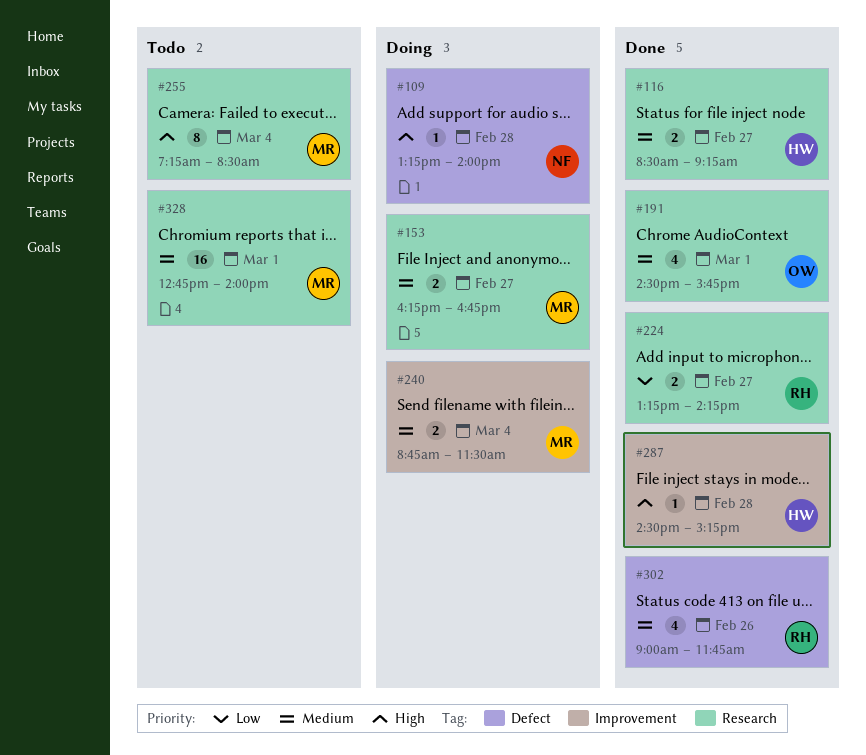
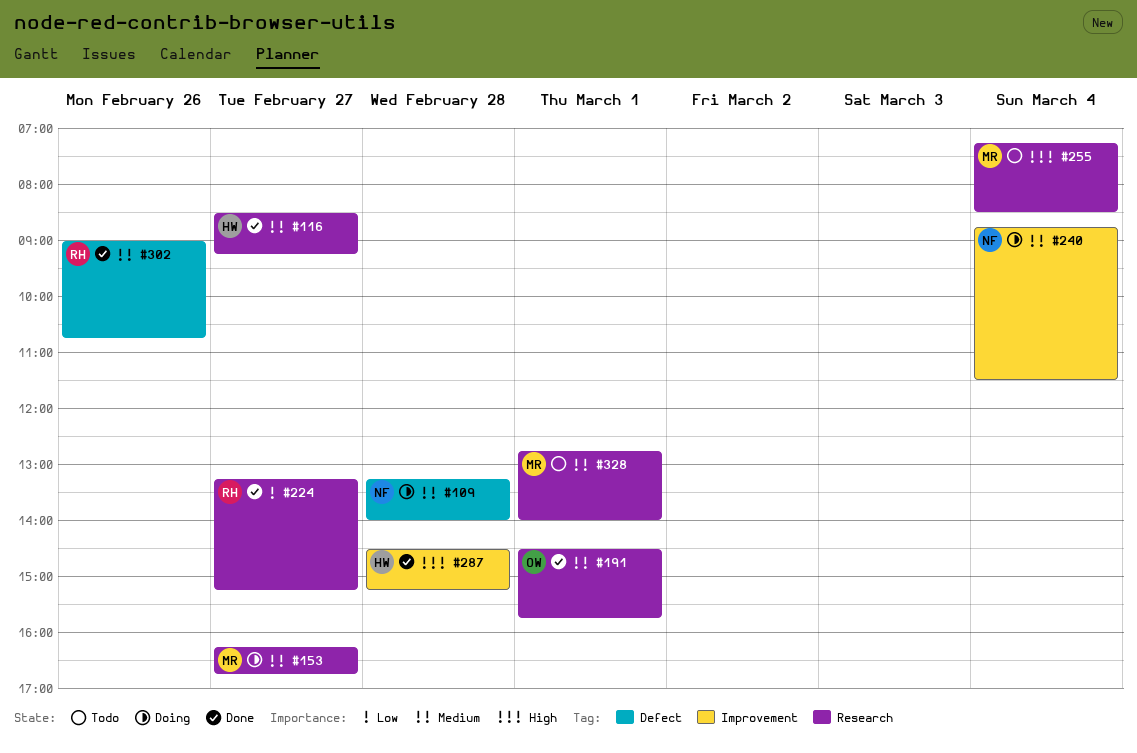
#109, priority: High -> Medium
#224, ends: 14:15 -> 15:15
#240, owner: MR -> NF
#302, ends: 11:45 -> 10:45

